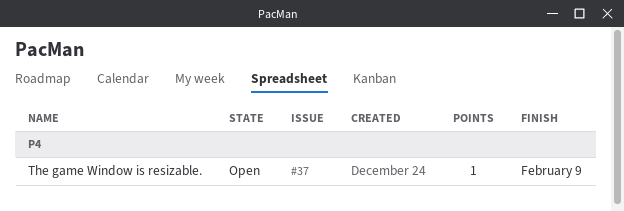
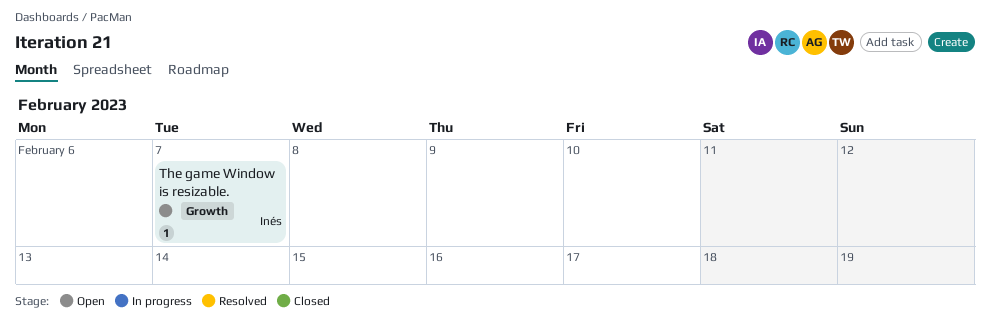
The game Window is resizable., due: Feb 9 -> Feb 7

